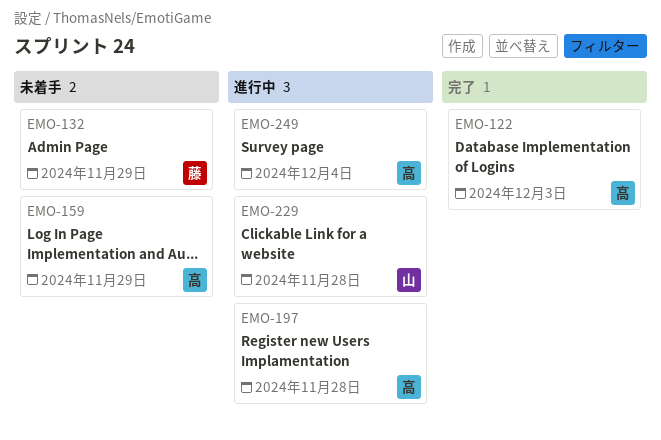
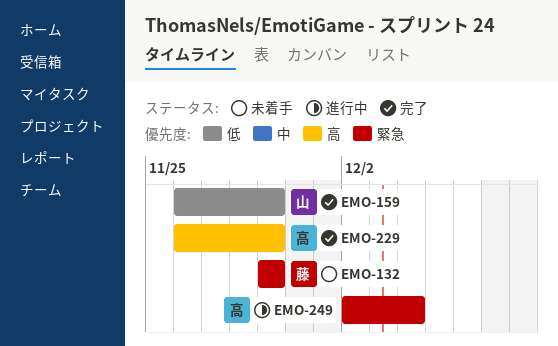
EMO-122: present -> none
EMO-159, status: 未着手 -> 完了
EMO-159, owner: 高 -> 山
EMO-197: present -> none
EMO-229, status: 進行中 -> 完了
EMO-229, owner: 山 -> 高
EMO-229, due: Nov 28 -> Nov 29

